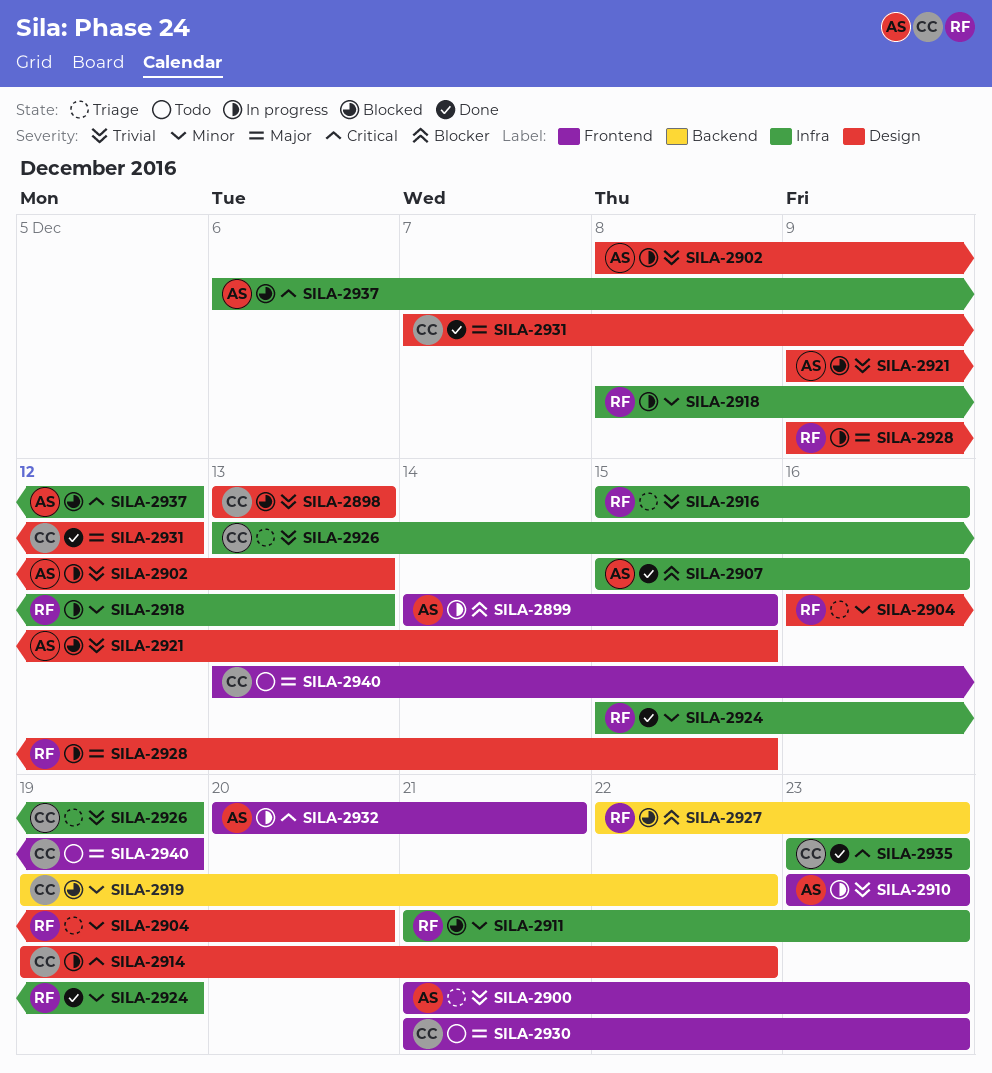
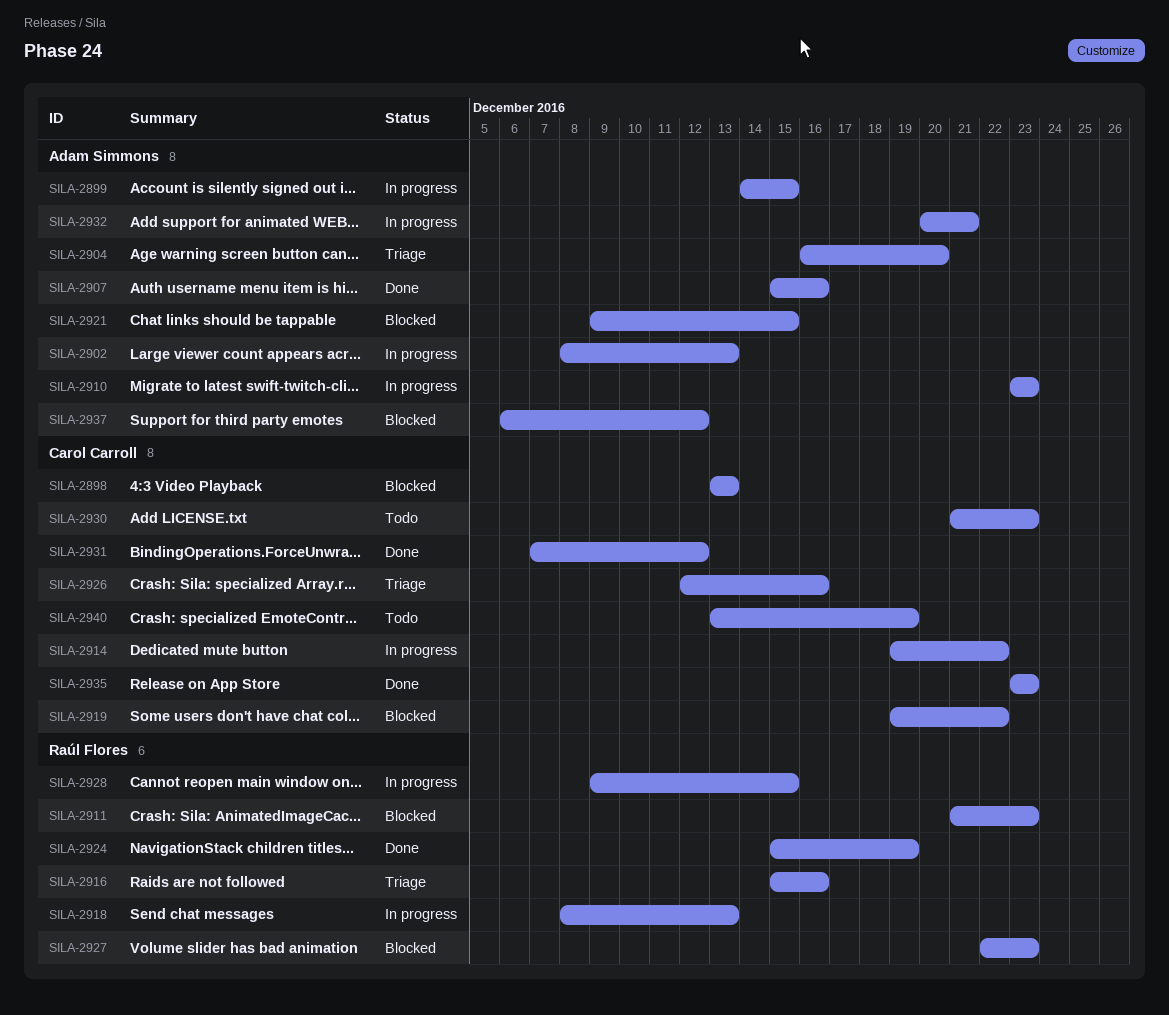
SILA-2900: present -> none
SILA-2904, owner: Raúl Flores -> Adam Simmons
SILA-2926, start: Dec 13 -> Dec 12
SILA-2926, due: Dec 19 -> Dec 16

